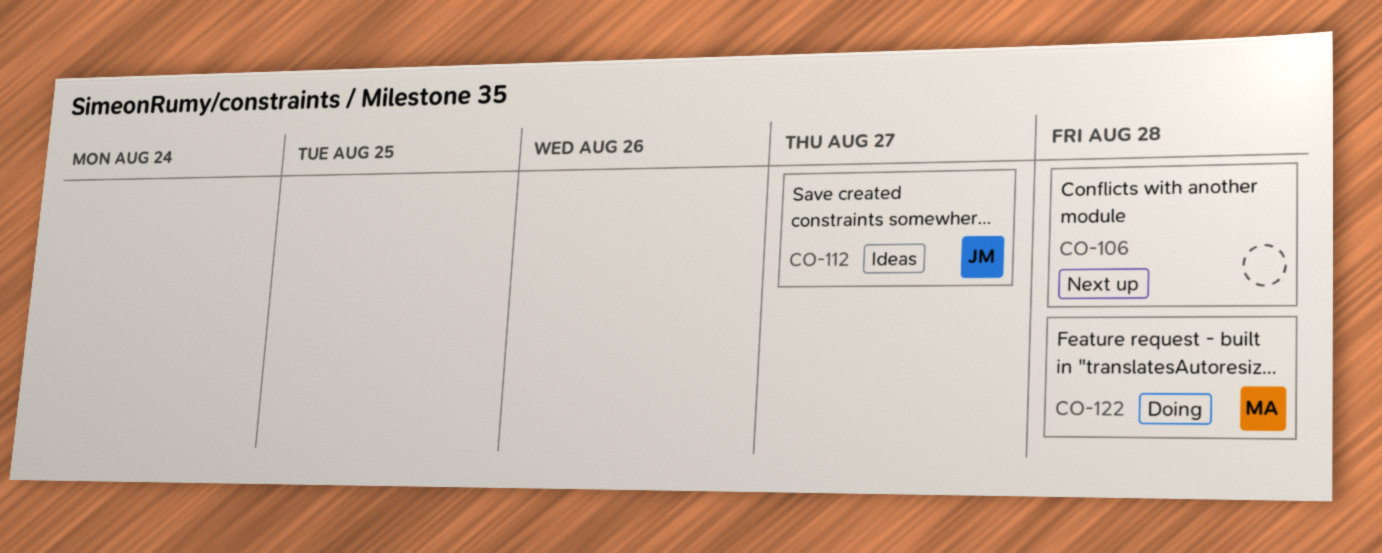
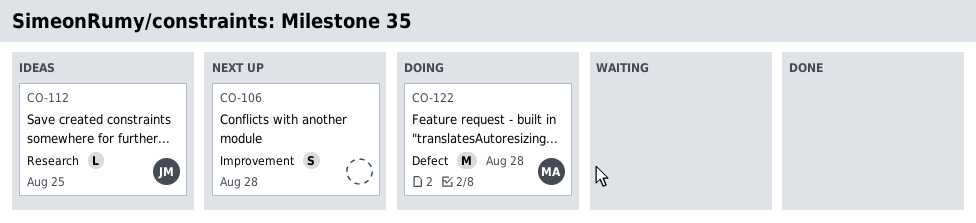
CO-112, due: Aug 27 -> Aug 25

